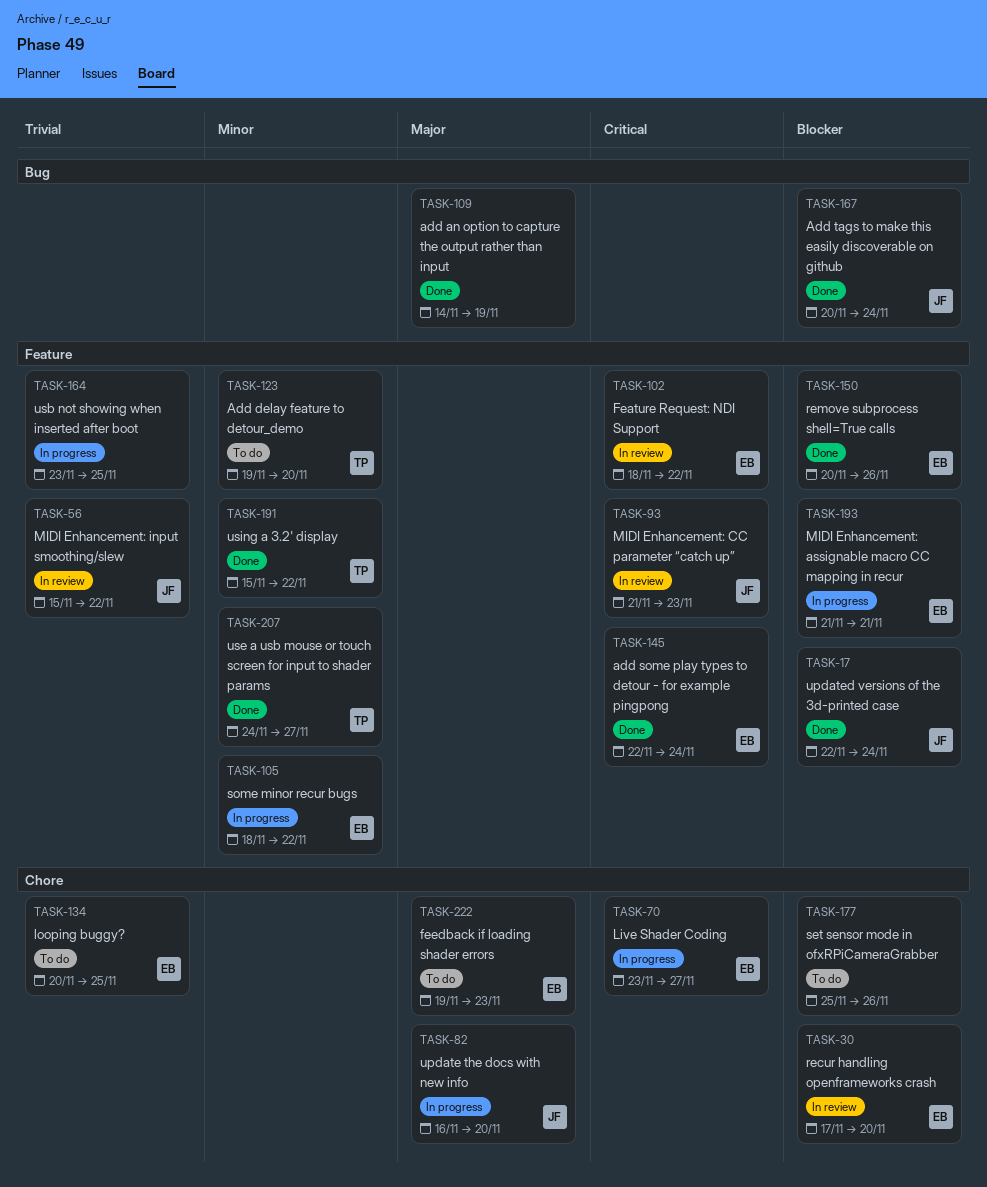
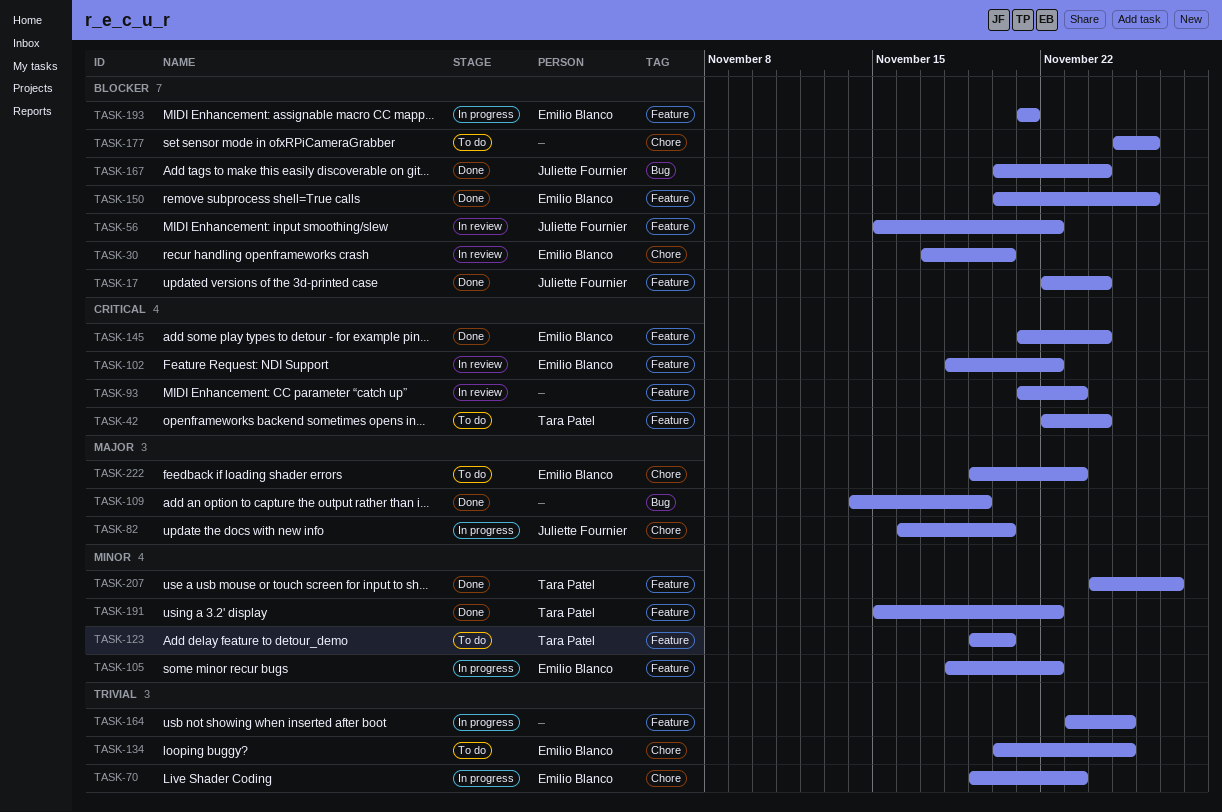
TASK-42: none -> present
TASK-56, priority: Trivial -> Blocker
TASK-70, priority: Critical -> Trivial
TASK-70, start: Nov 23 -> Nov 19
TASK-70, due: Nov 27 -> Nov 23
TASK-93, owner: Juliette Fournier -> none
TASK-145, start: Nov 22 -> Nov 21

